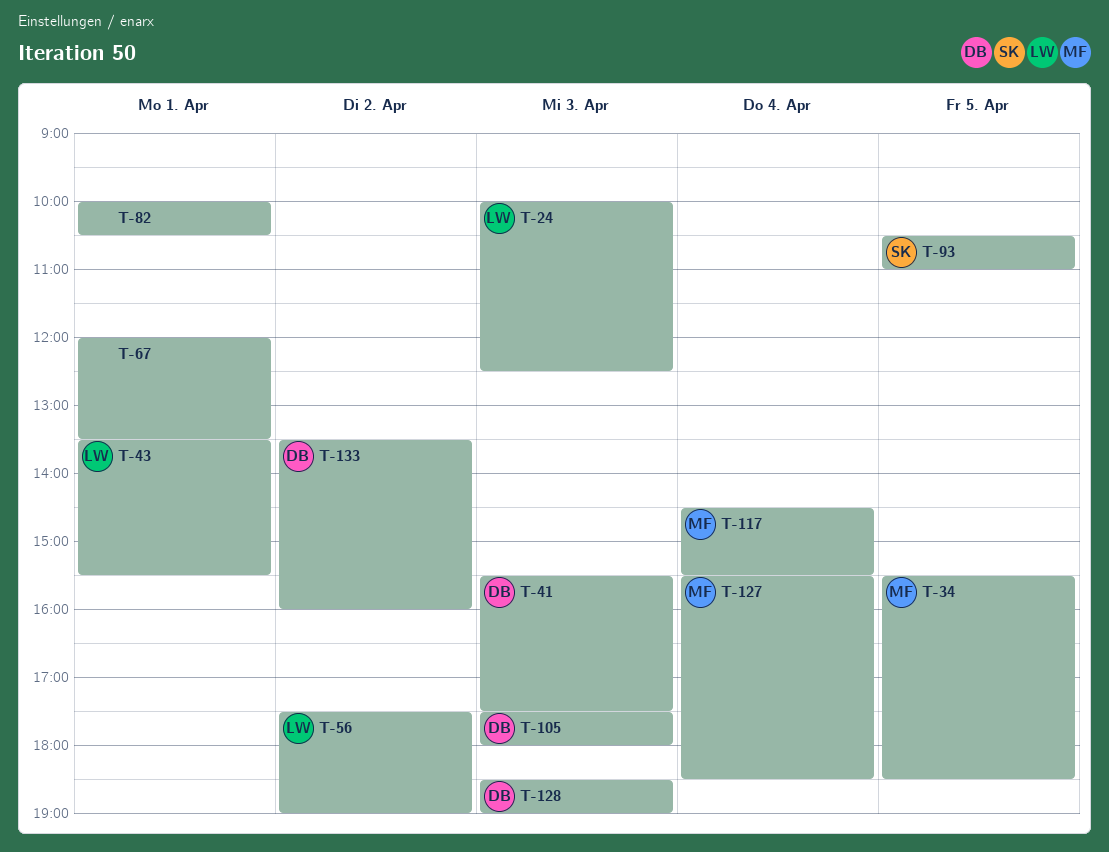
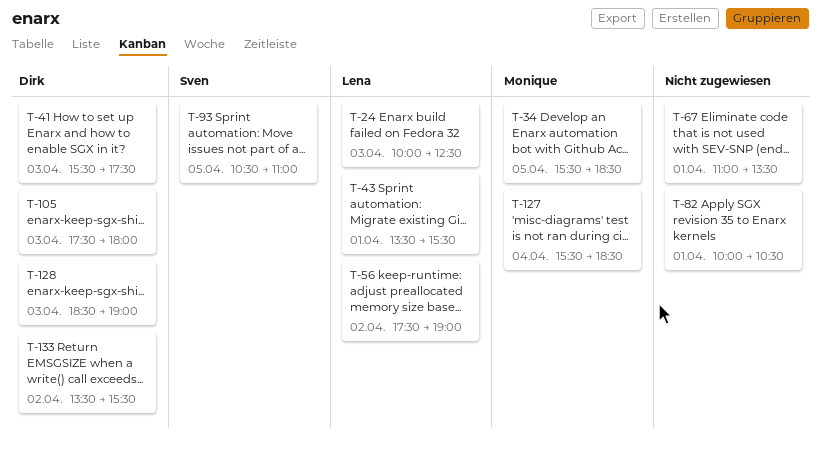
T-67, begins: 12:00 -> 11:00
T-117: present -> none
T-133, ends: 16:00 -> 15:30

